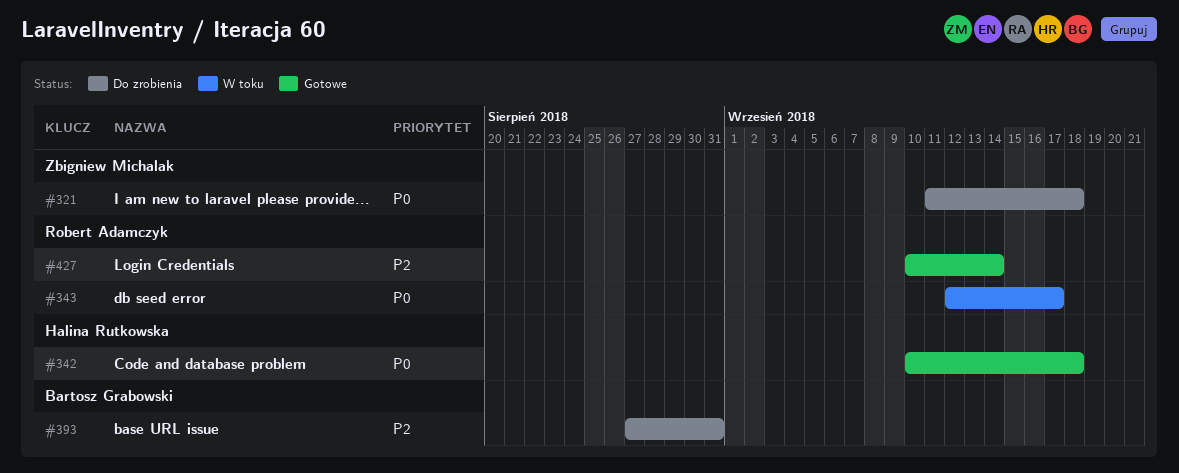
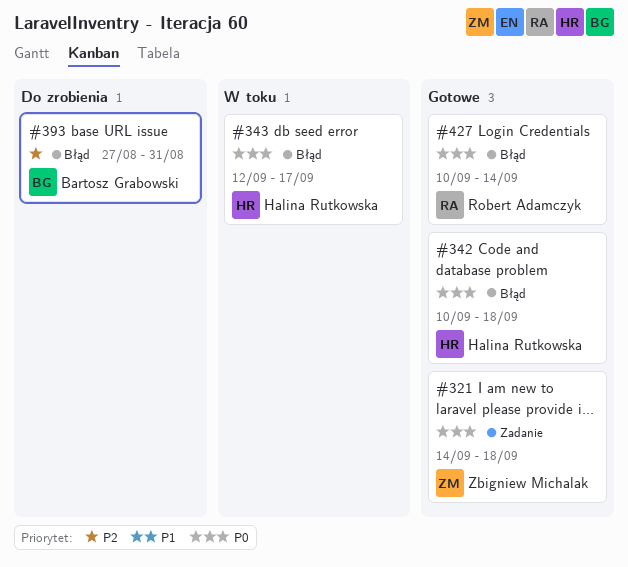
#321, status: Do zrobienia -> Gotowe
#321, start: Sep 11 -> Sep 14
#343, owner: Robert Adamczyk -> Halina Rutkowska
#427, priority: P2 -> P0

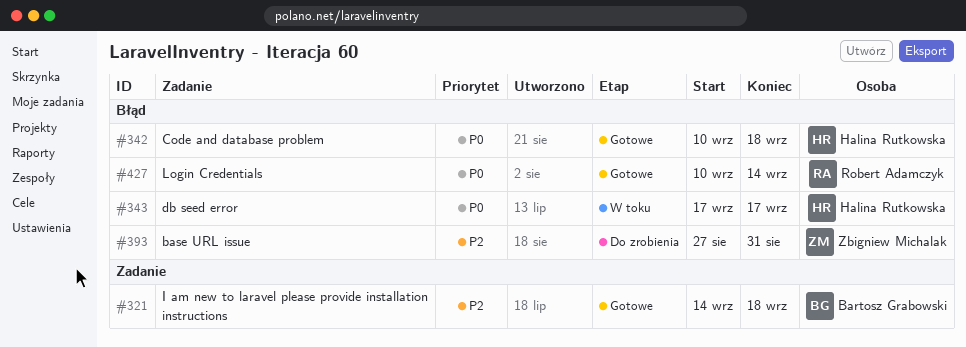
#321, owner: Zbigniew Michalak -> Bartosz Grabowski
#321, priority: P0 -> P2
#343, start: Sep 12 -> Sep 17
#393, owner: Bartosz Grabowski -> Zbigniew Michalak

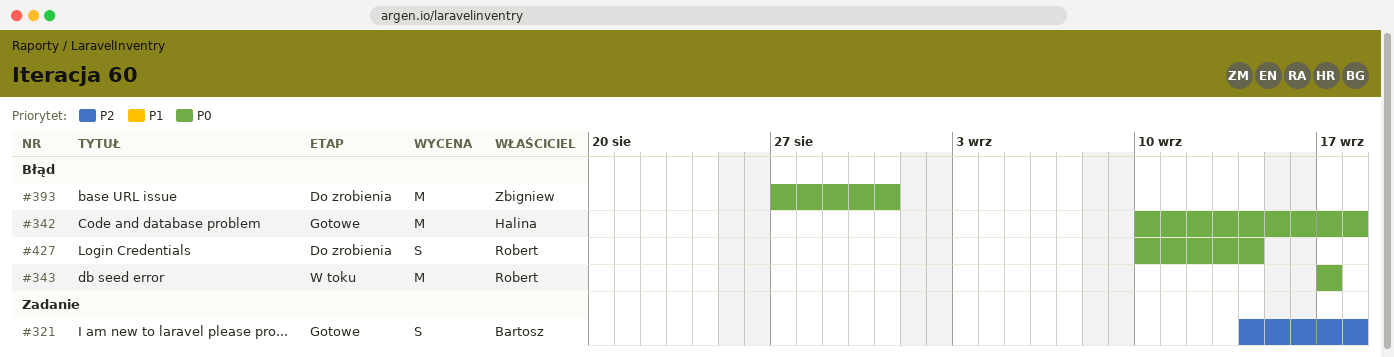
#343, owner: Halina Rutkowska -> Robert Adamczyk
#393, priority: P2 -> P0
#427, status: Gotowe -> Do zrobienia

